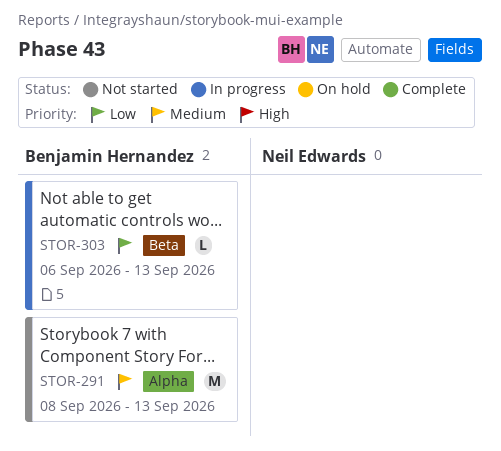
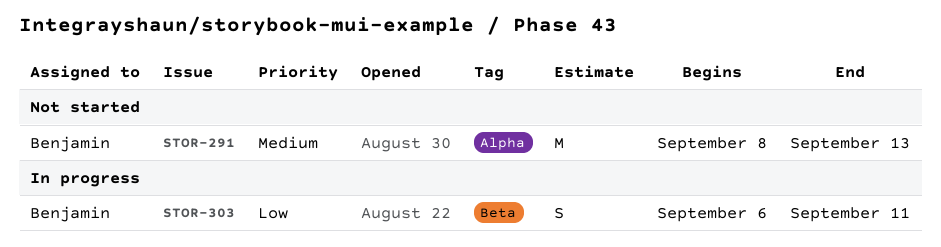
STOR-303, estimate: L -> S
STOR-303, due: Sep 13 -> Sep 11

